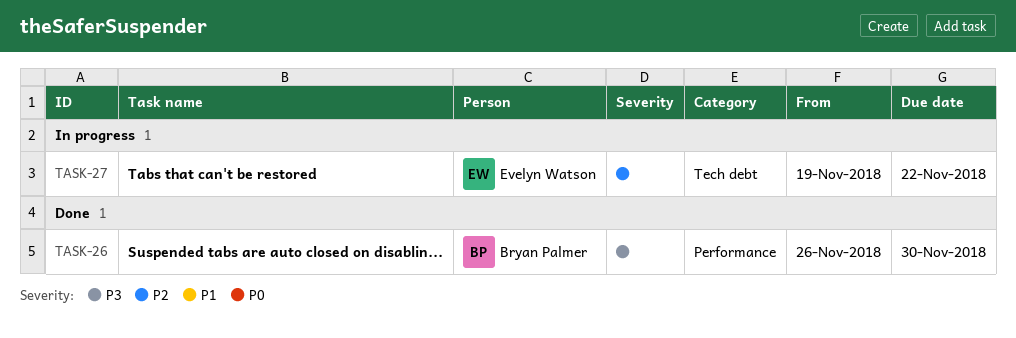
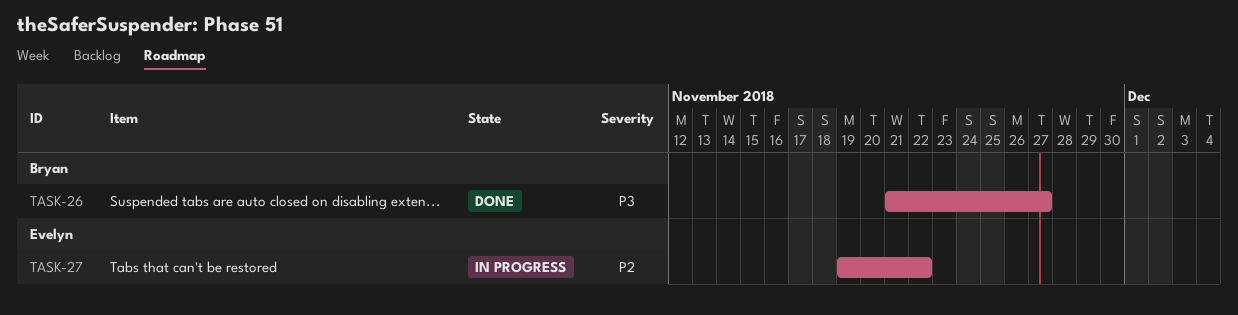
TASK-26, start: Nov 26 -> Nov 21
TASK-26, due: Nov 30 -> Nov 27

